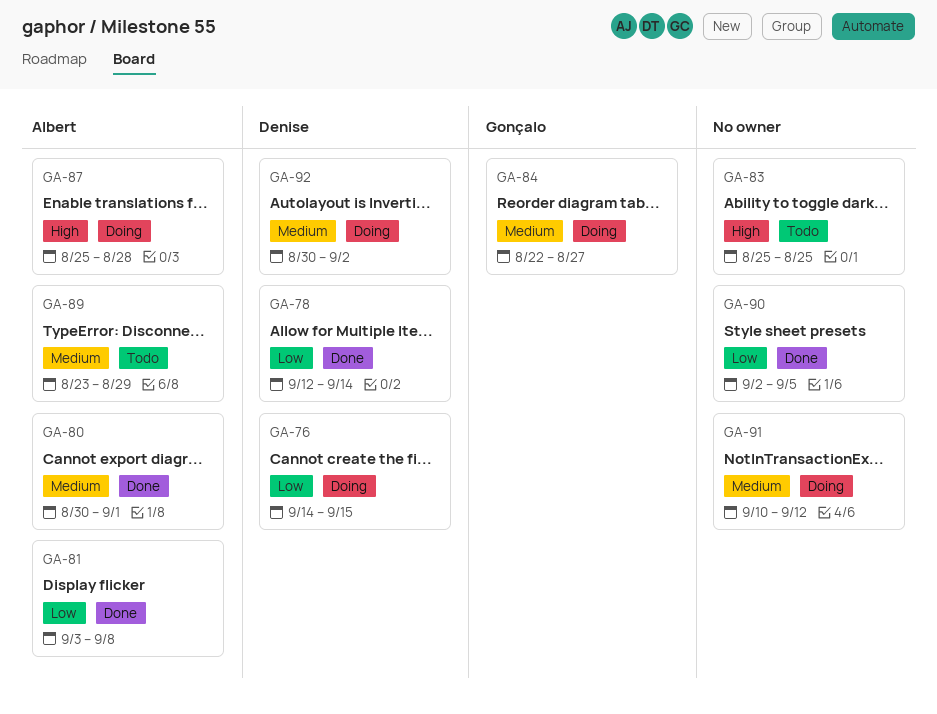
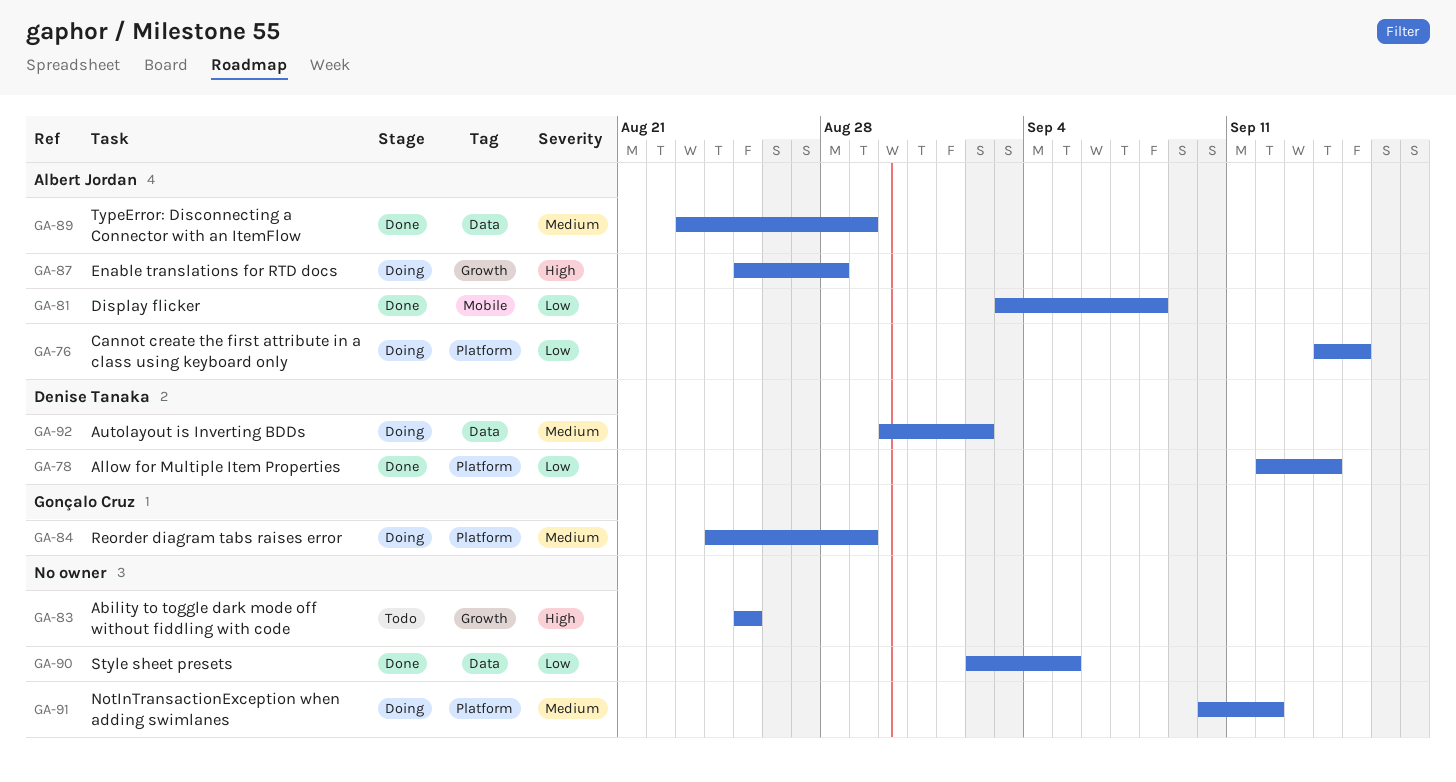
GA-76, owner: Denise Tanaka -> Albert Jordan
GA-80: present -> none
GA-84, start: Aug 22 -> Aug 24
GA-84, due: Aug 27 -> Aug 29
GA-89, status: Todo -> Done

